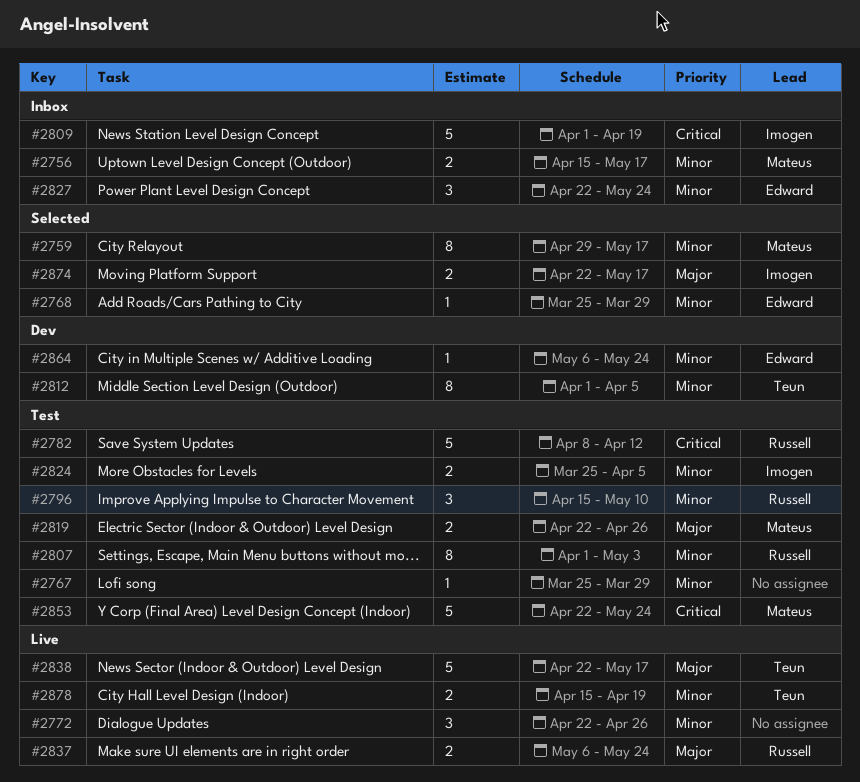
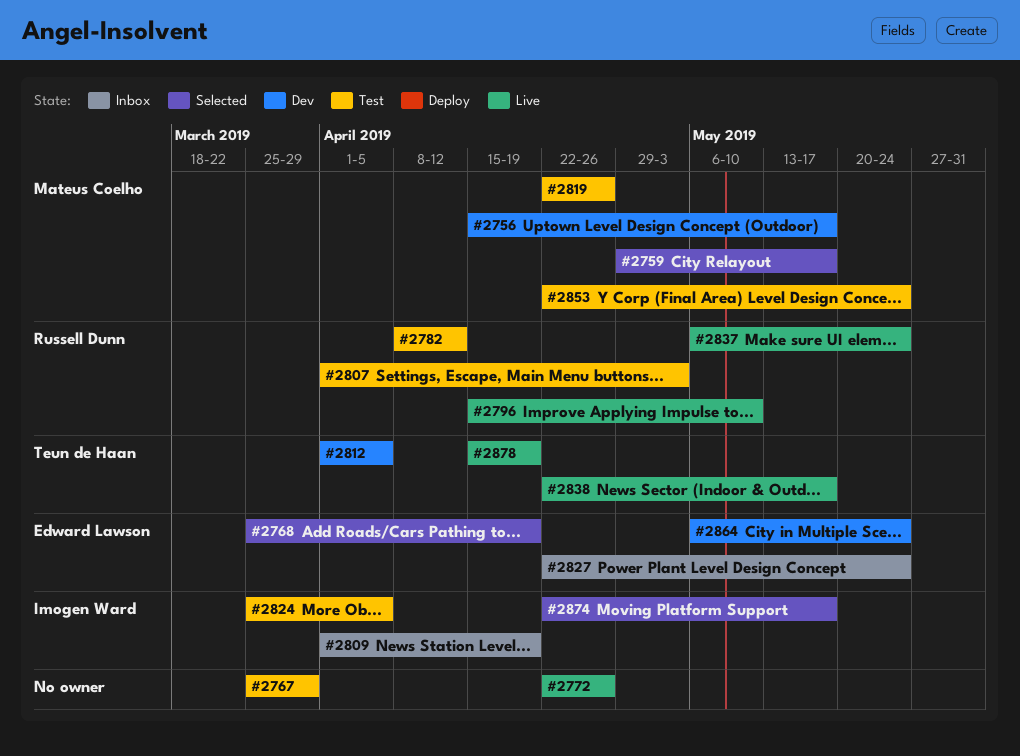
#2756, status: Inbox -> Dev
#2768, due: Mar 29 -> Apr 19
#2796, status: Test -> Live

